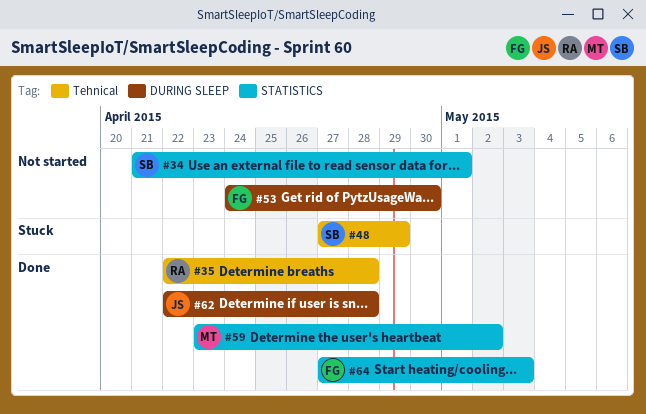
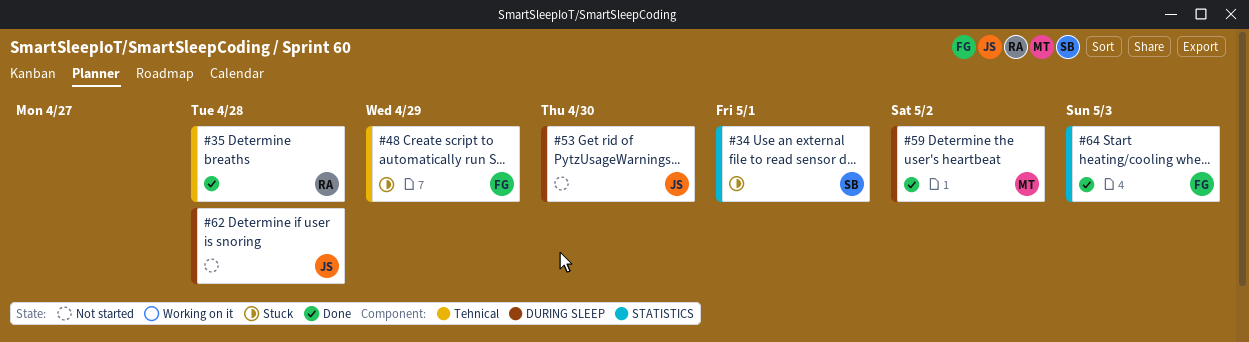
#34, status: Not started -> Stuck
#48, owner: SB -> FG
#53, owner: FG -> JS
#59, label: STATISTICS -> DURING SLEEP
#62, status: Done -> Not started

